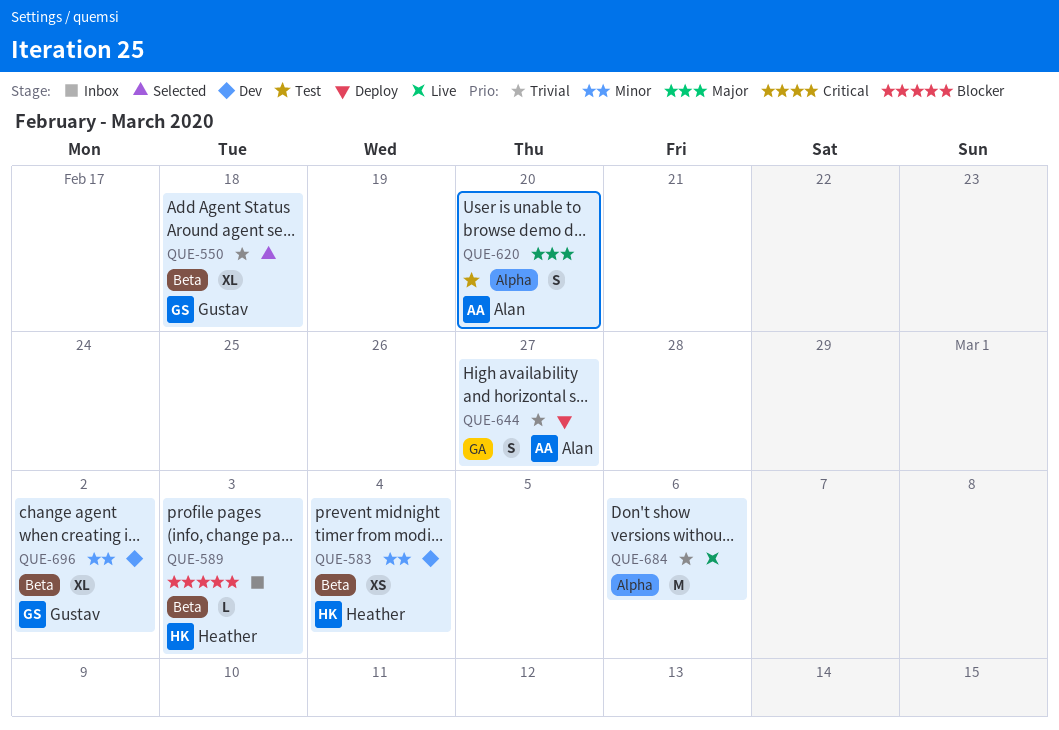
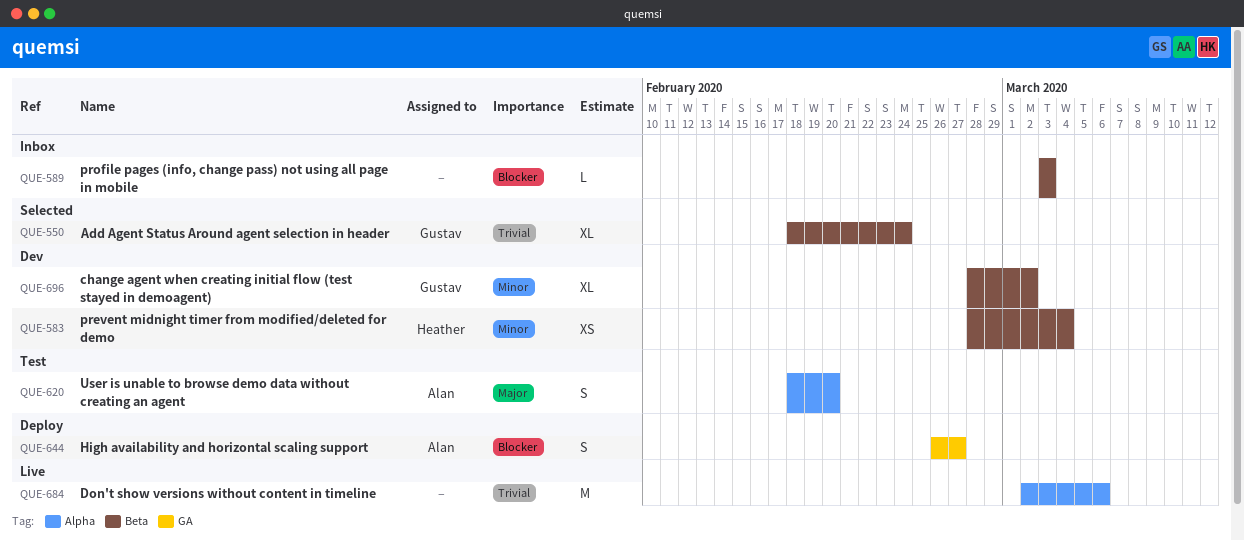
QUE-550, due: Feb 18 -> Feb 24
QUE-589, owner: Heather -> none
QUE-644, priority: Trivial -> Blocker

